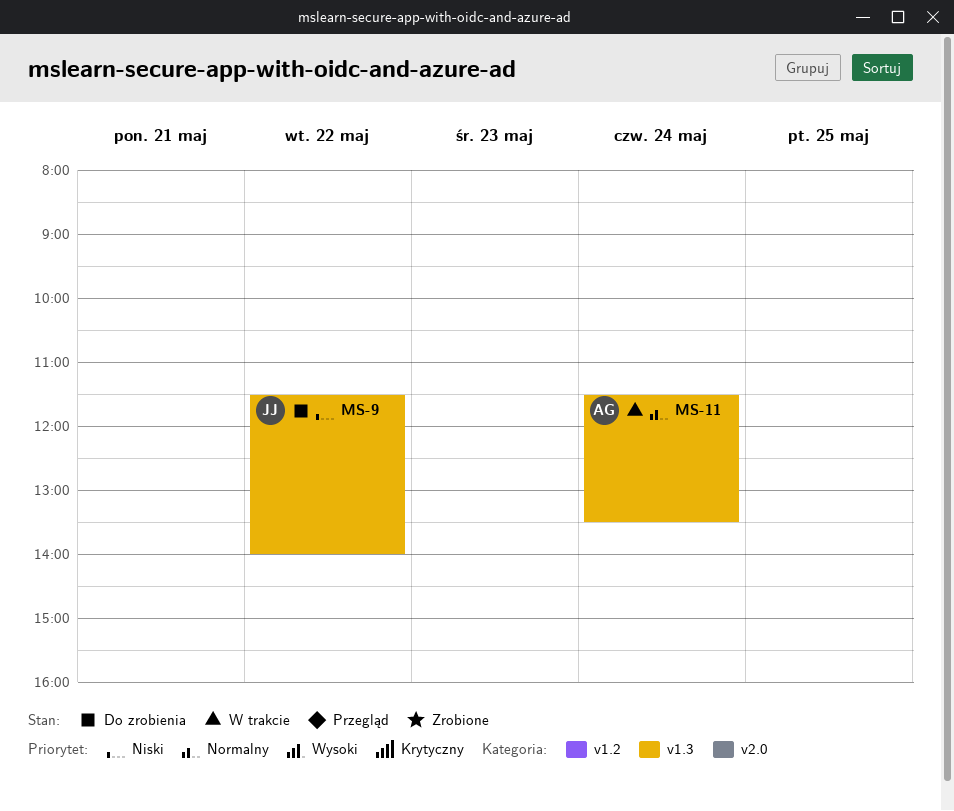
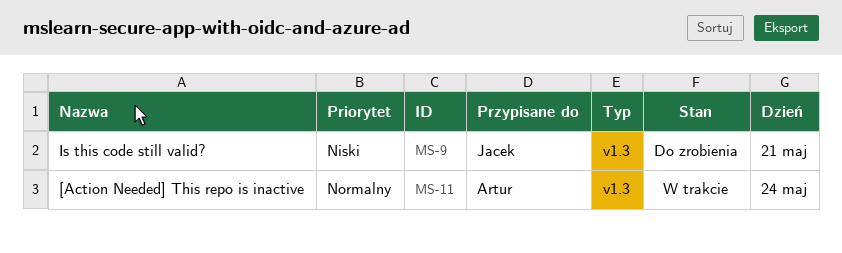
MS-9, day: May 22 -> May 21

